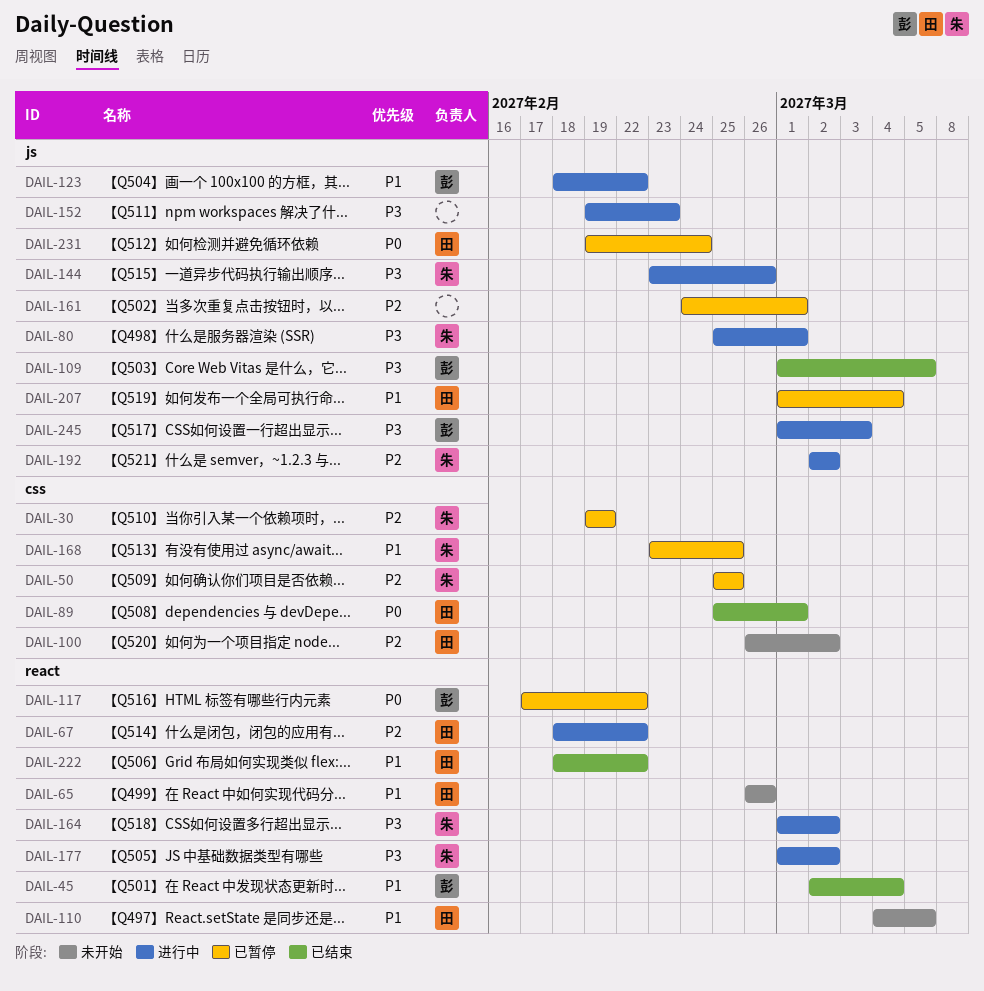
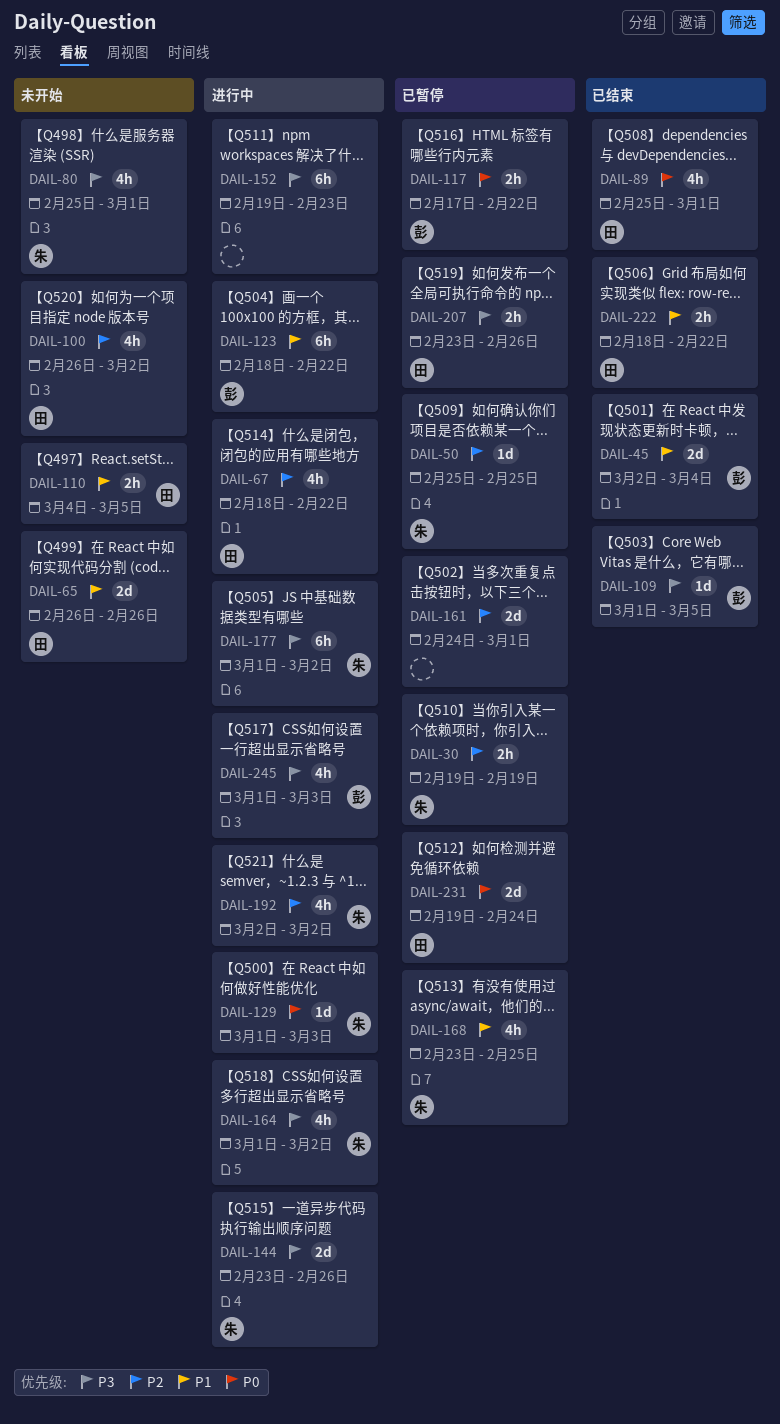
DAIL-80, status: 进行中 -> 未开始
DAIL-129: none -> present
DAIL-207, priority: P1 -> P3
DAIL-207, start: Mar 1 -> Feb 23
DAIL-207, due: Mar 4 -> Feb 26

